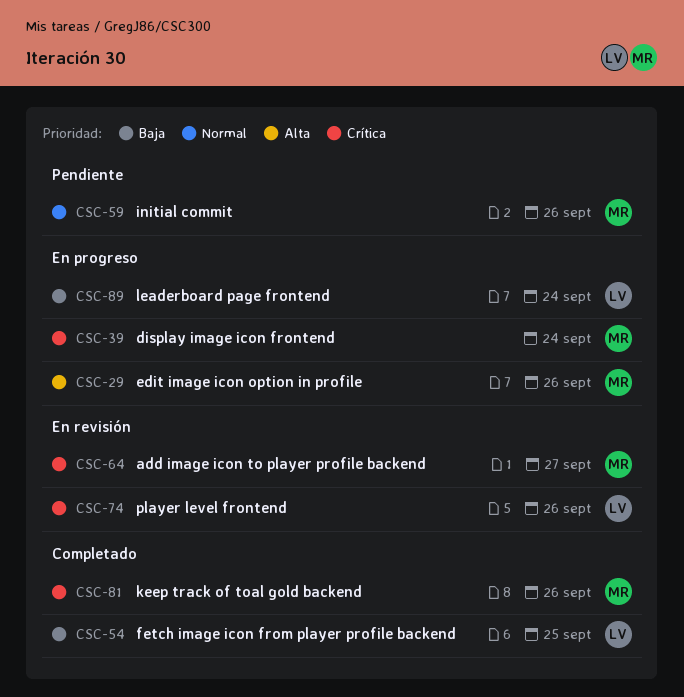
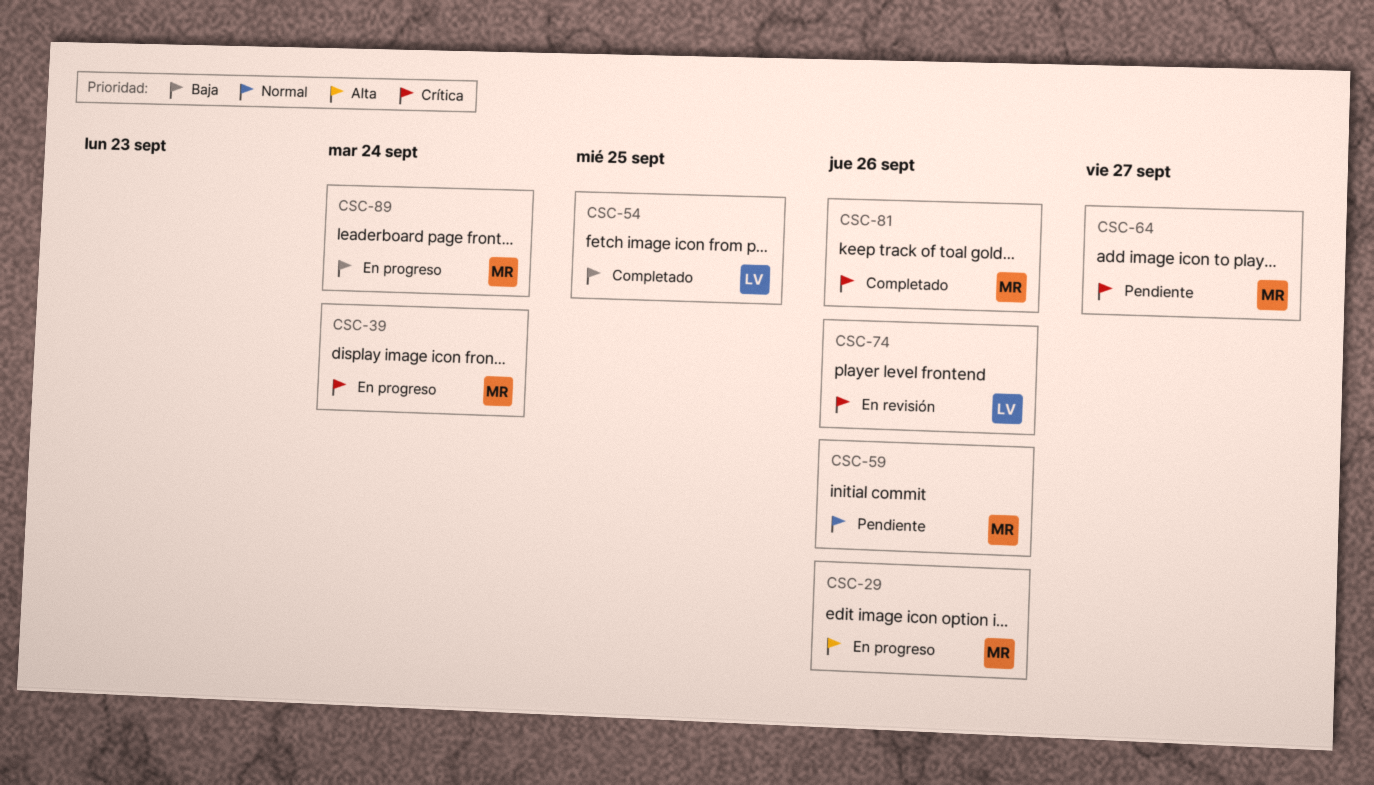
CSC-64, status: En revisión -> Pendiente
CSC-89, owner: LV -> MR

